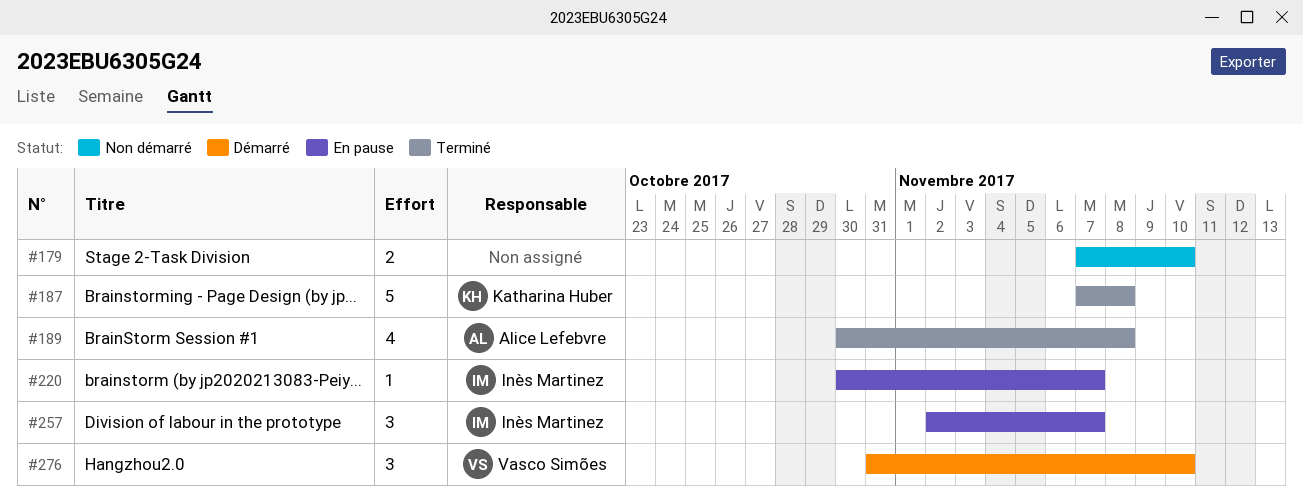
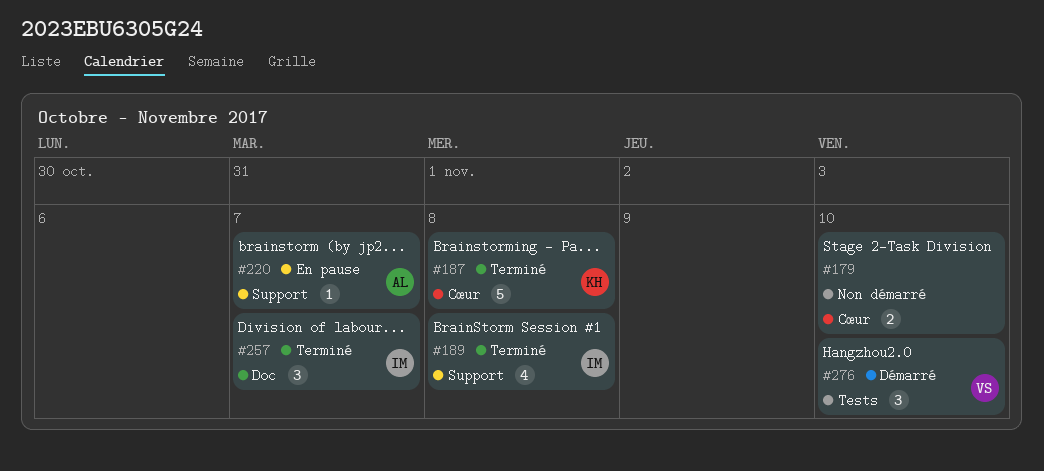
#189, owner: Alice Lefebvre -> Inès Martinez
#220, owner: Inès Martinez -> Alice Lefebvre
#257, status: En pause -> Terminé

